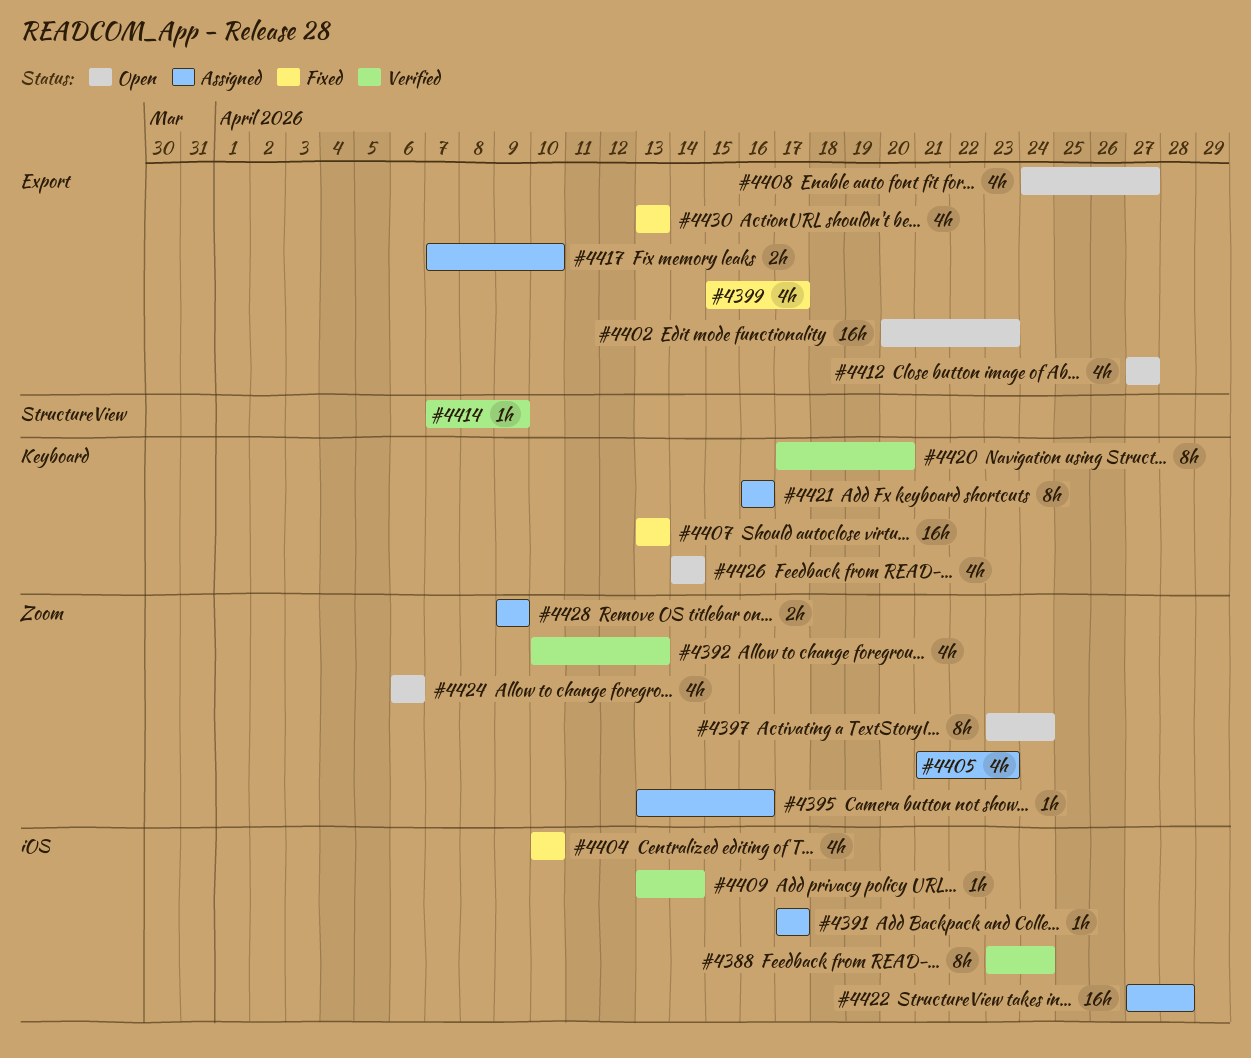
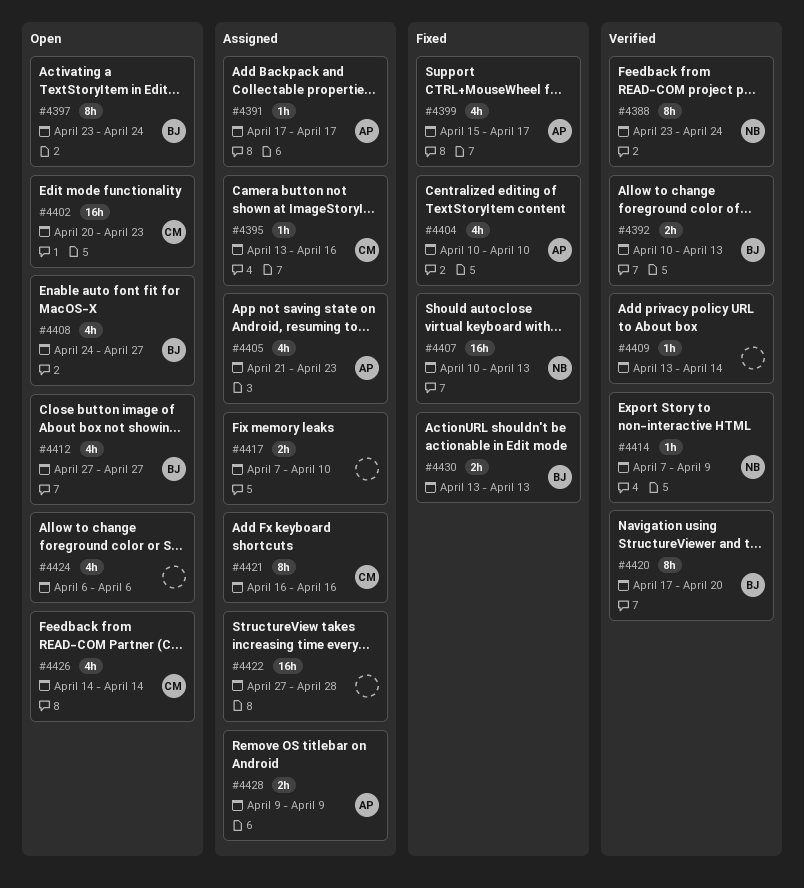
#4392, estimate: 4h -> 2h
#4407, start: Apr 13 -> Apr 10
#4430, estimate: 4h -> 2h

